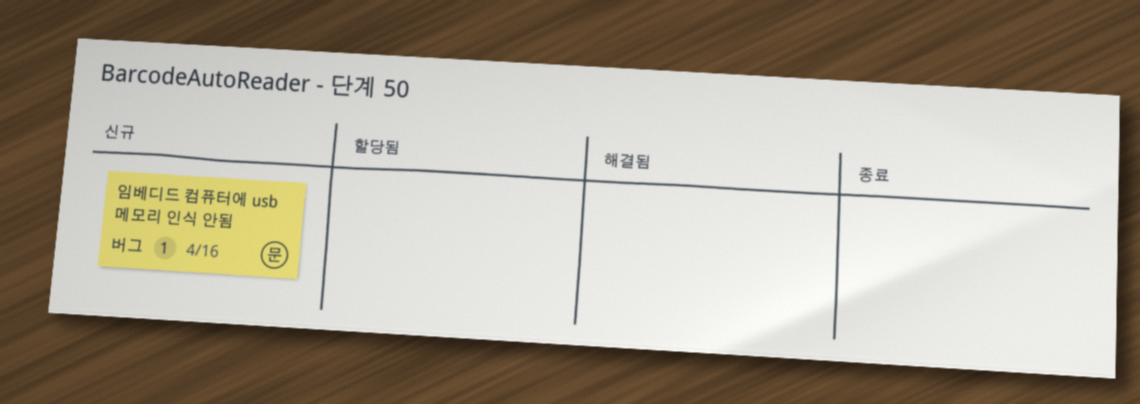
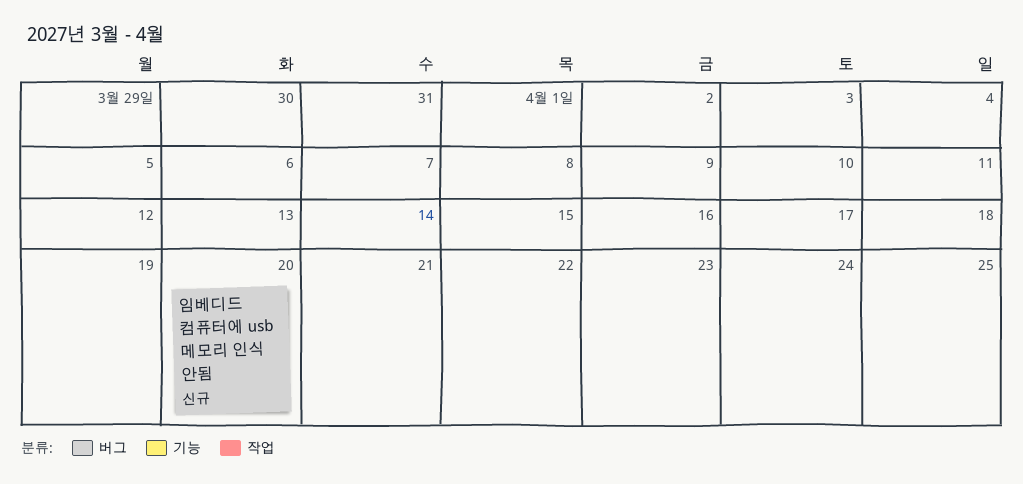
임베디드 컴퓨터에 usb 메모리 인식 안됨, due: Apr 16 -> Apr 20

